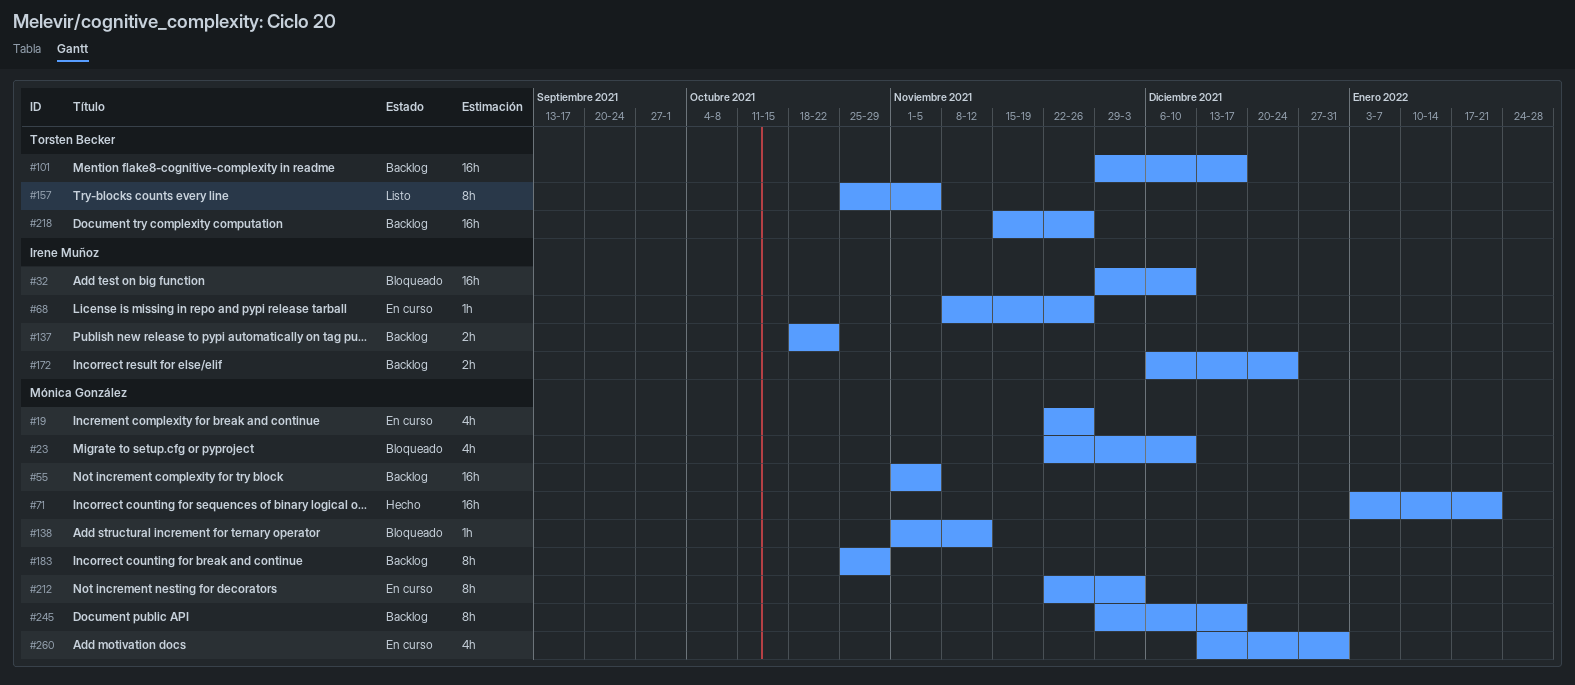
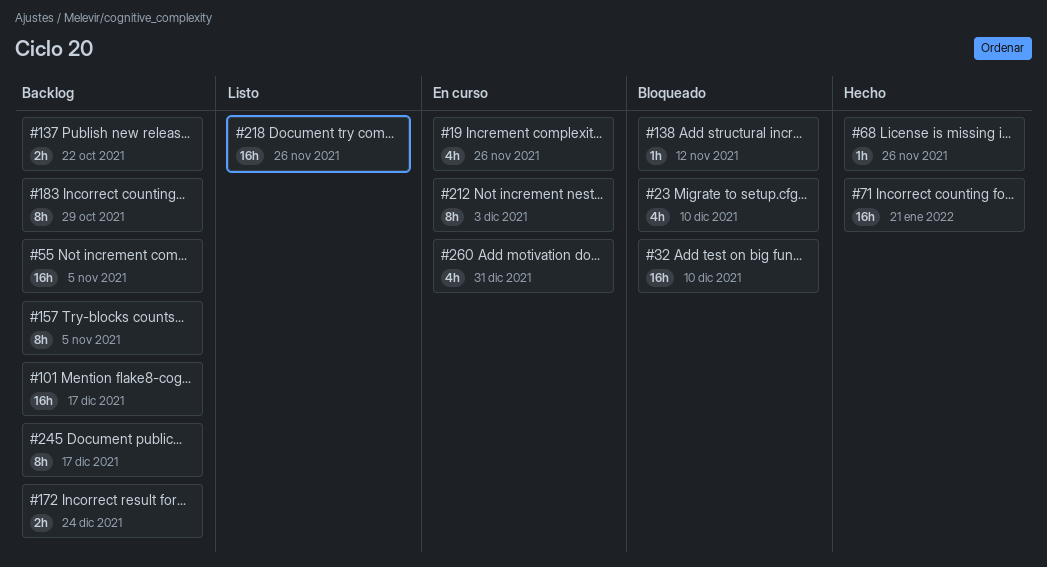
#68, status: En curso -> Hecho
#157, status: Listo -> Backlog
#218, status: Backlog -> Listo

